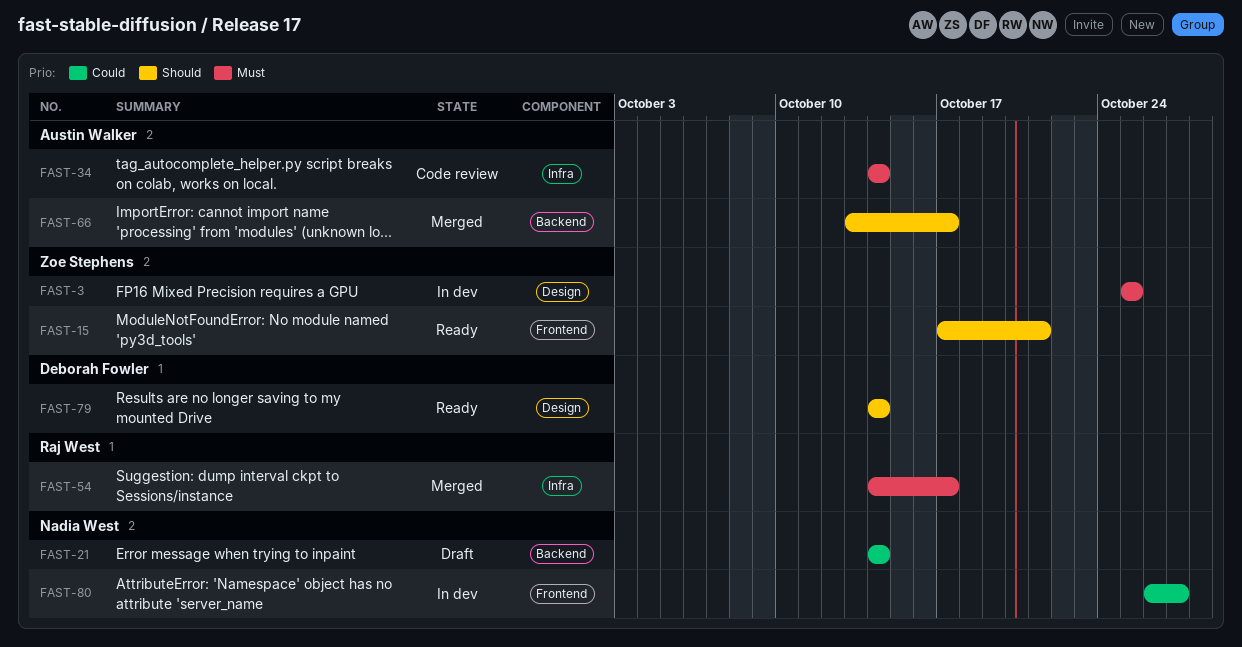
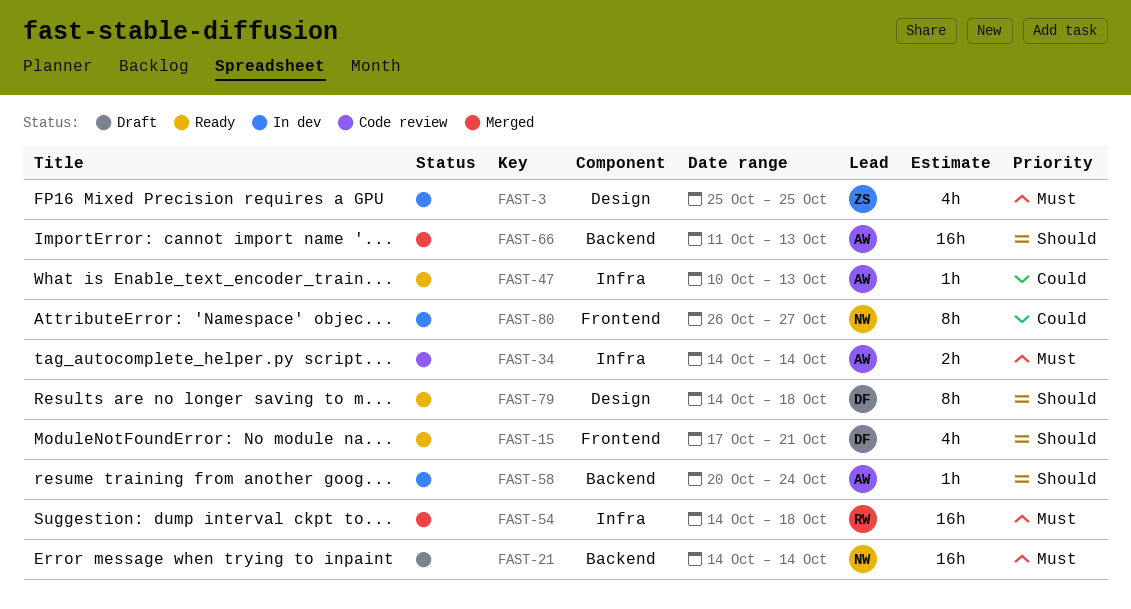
FAST-15, owner: Zoe Stephens -> Deborah Fowler
FAST-21, priority: Could -> Must
FAST-47: none -> present
FAST-54, due: Oct 17 -> Oct 18
FAST-58: none -> present
FAST-66, start: Oct 13 -> Oct 11
FAST-66, due: Oct 17 -> Oct 13
FAST-79, due: Oct 14 -> Oct 18

